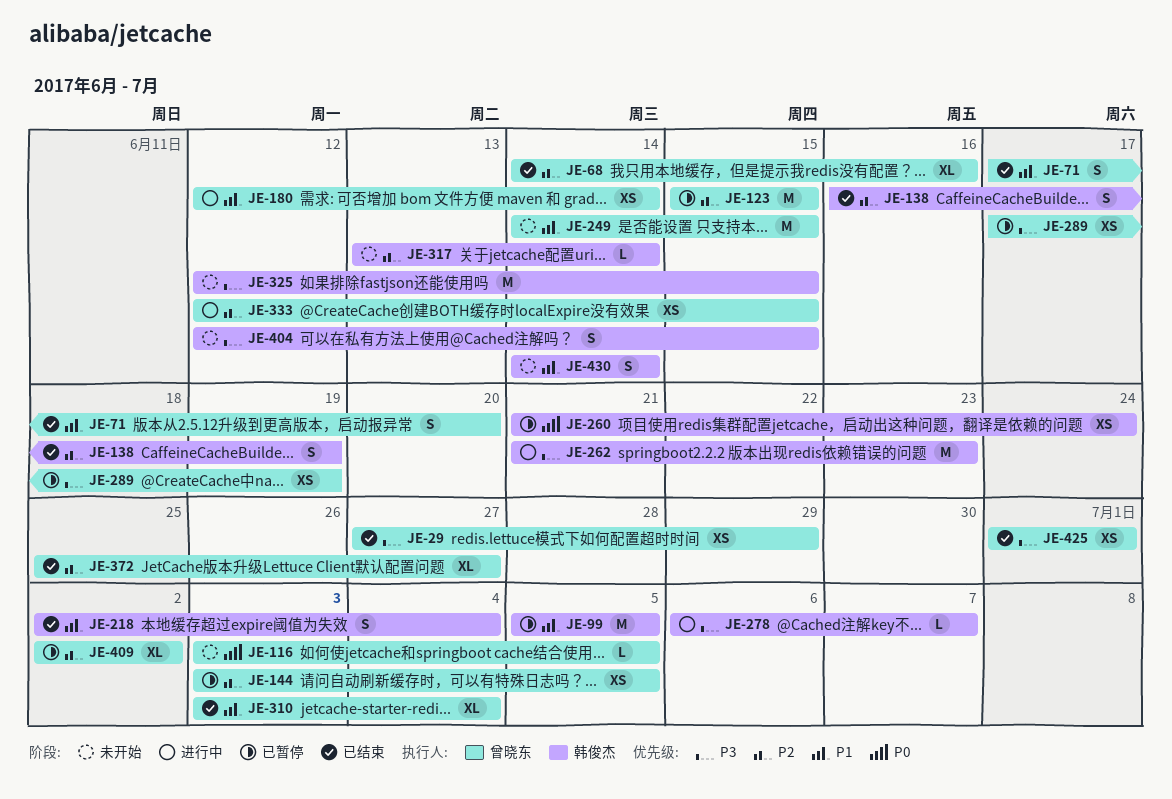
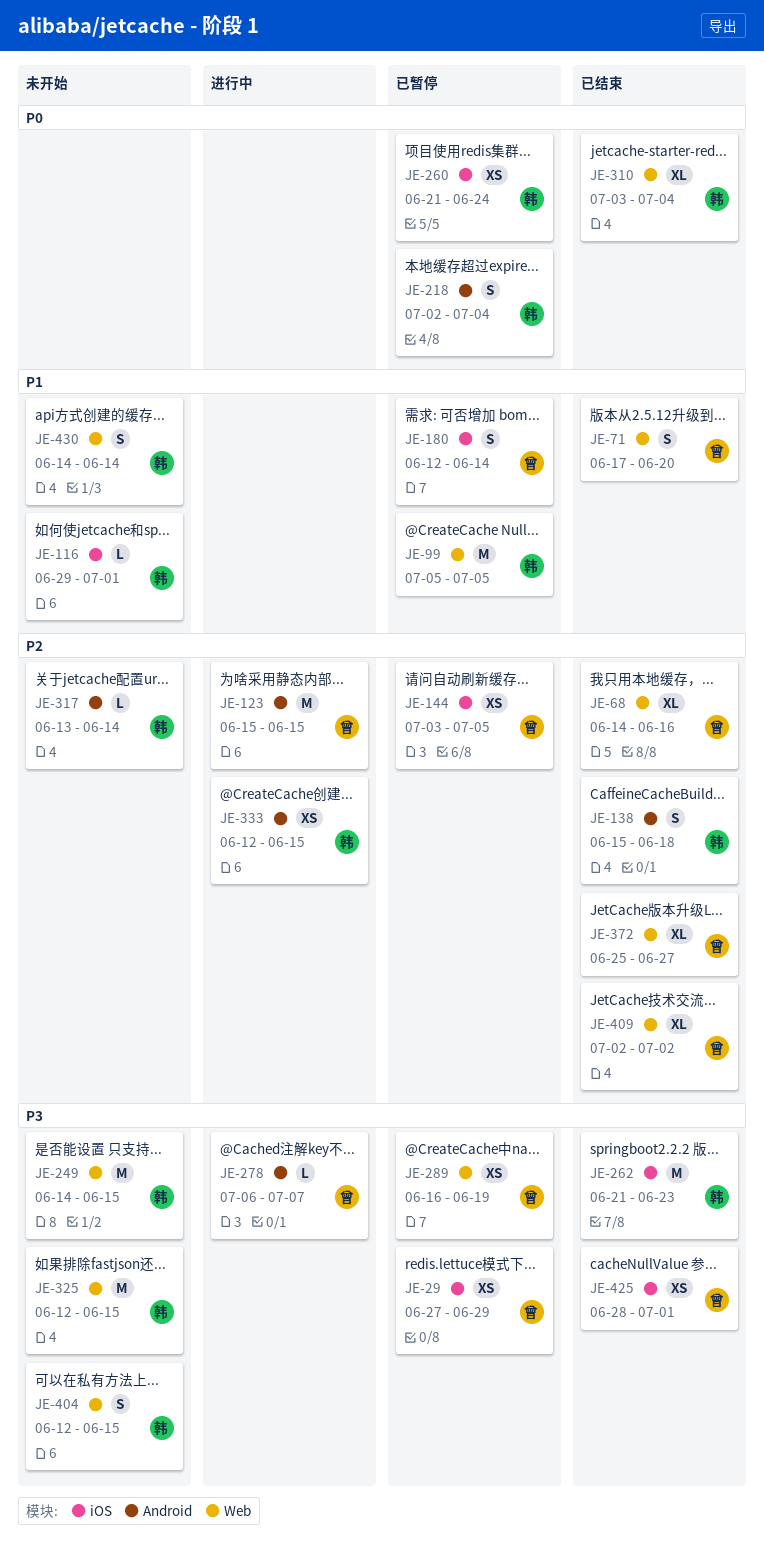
JE-29, status: 已结束 -> 已暂停
JE-116, owner: 曾晓东 -> 韩俊杰
JE-116, priority: P0 -> P1
JE-116, start: Jul 3 -> Jun 29
JE-116, due: Jul 5 -> Jul 1
JE-123, status: 已暂停 -> 进行中
JE-138, start: Jun 16 -> Jun 15
JE-138, due: Jun 19 -> Jun 18
JE-180, status: 进行中 -> 已暂停
JE-180, estimate: XS -> S
JE-218, status: 已结束 -> 已暂停
JE-218, priority: P1 -> P0
JE-249, owner: 曾晓东 -> 韩俊杰
JE-249, priority: P1 -> P3
JE-262, status: 进行中 -> 已结束
JE-278, owner: 韩俊杰 -> 曾晓东
JE-289, start: Jun 17 -> Jun 16
JE-310, owner: 曾晓东 -> 韩俊杰
JE-310, priority: P1 -> P0
JE-333, owner: 曾晓东 -> 韩俊杰
JE-409, status: 已暂停 -> 已结束
JE-425, start: Jul 1 -> Jun 28

